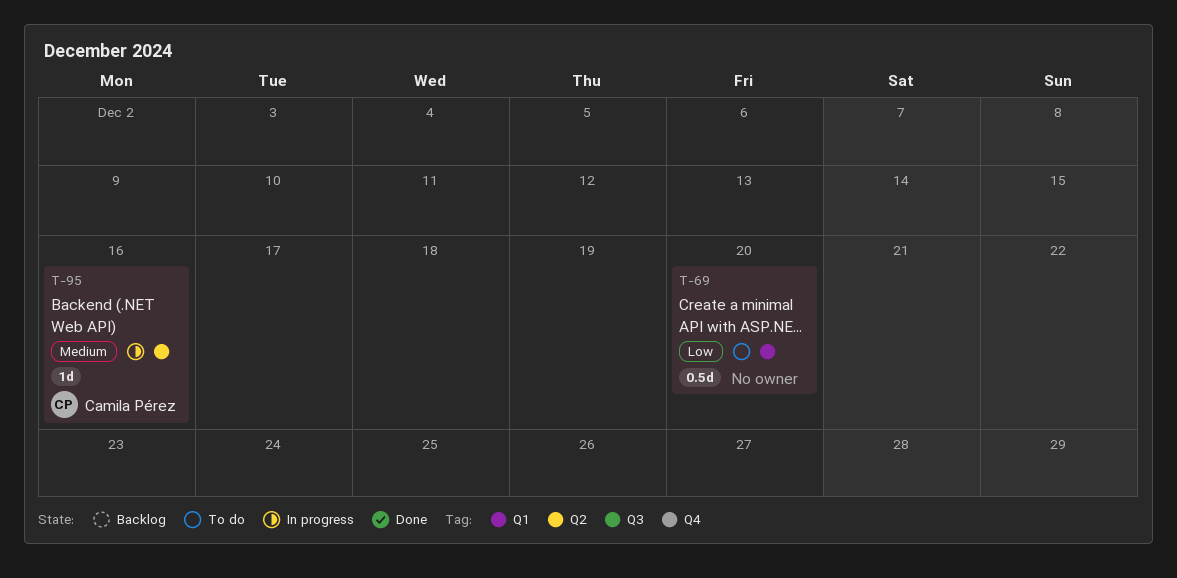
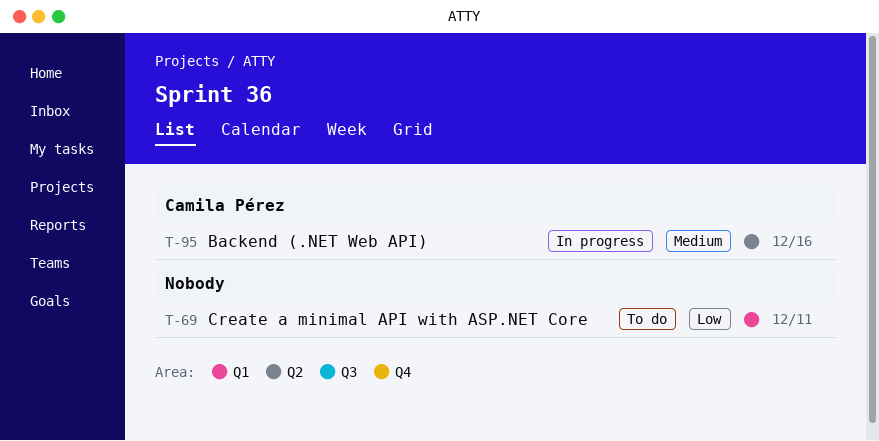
T-69, due: Dec 20 -> Dec 11

